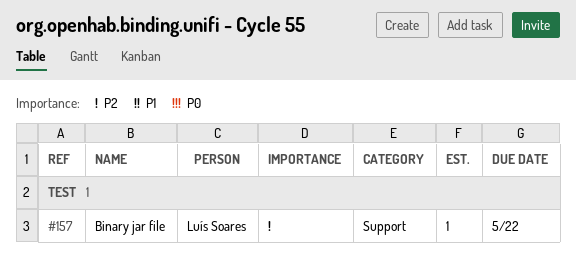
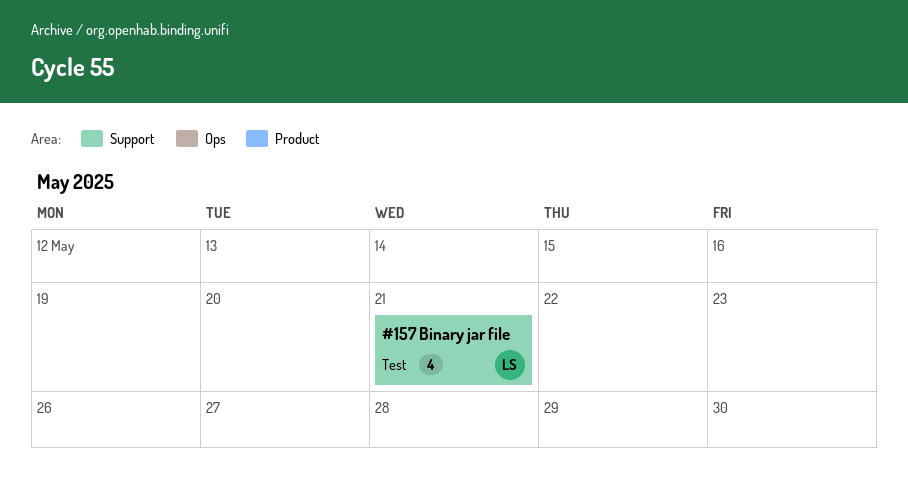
#157, estimate: 1 -> 4
#157, due: May 22 -> May 21

